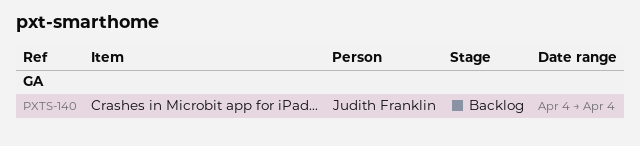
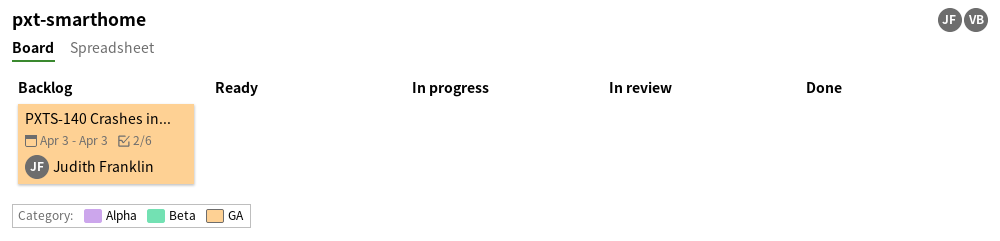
PXTS-140, start: Apr 4 -> Apr 3
PXTS-140, due: Apr 4 -> Apr 3

